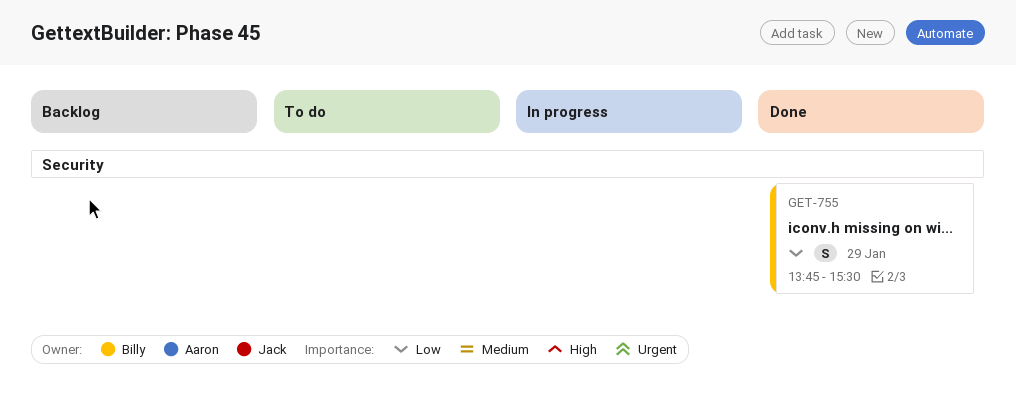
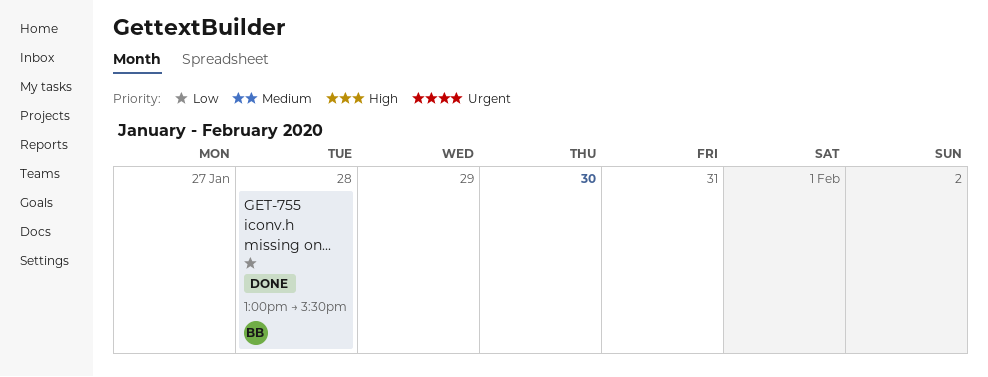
GET-755, day: Jan 29 -> Jan 28
GET-755, begins: 13:45 -> 13:00

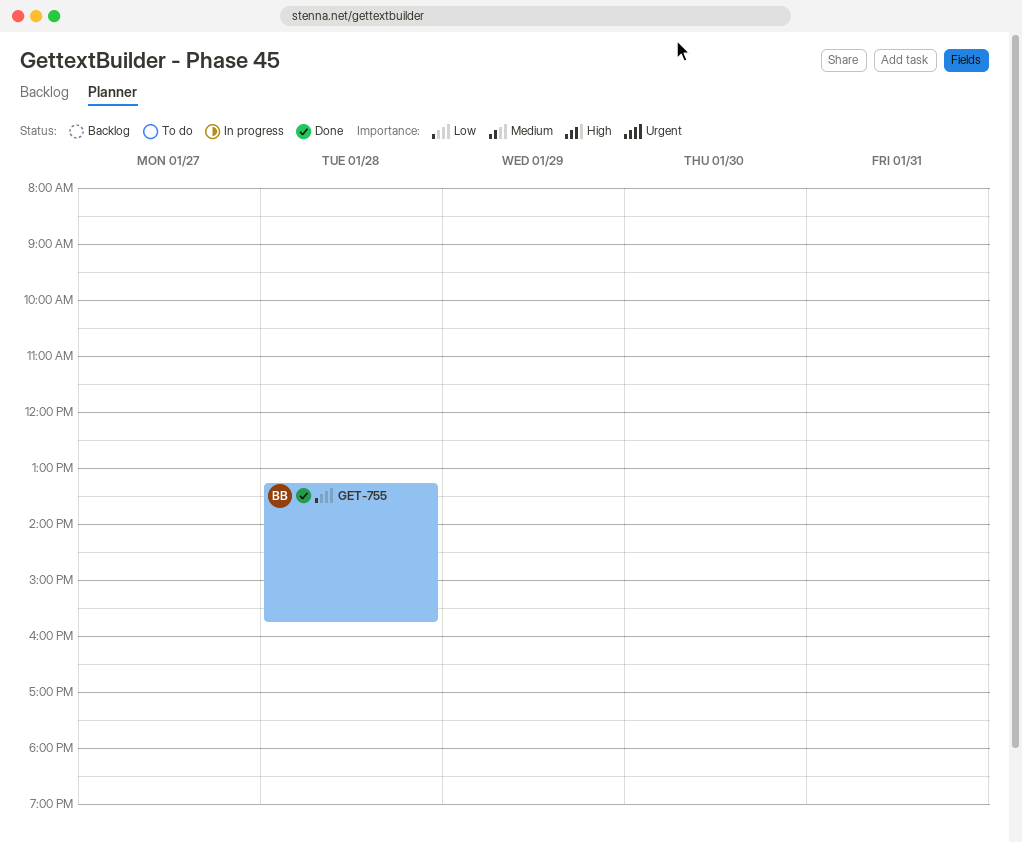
GET-755, begins: 13:00 -> 13:15
GET-755, ends: 15:30 -> 15:45

